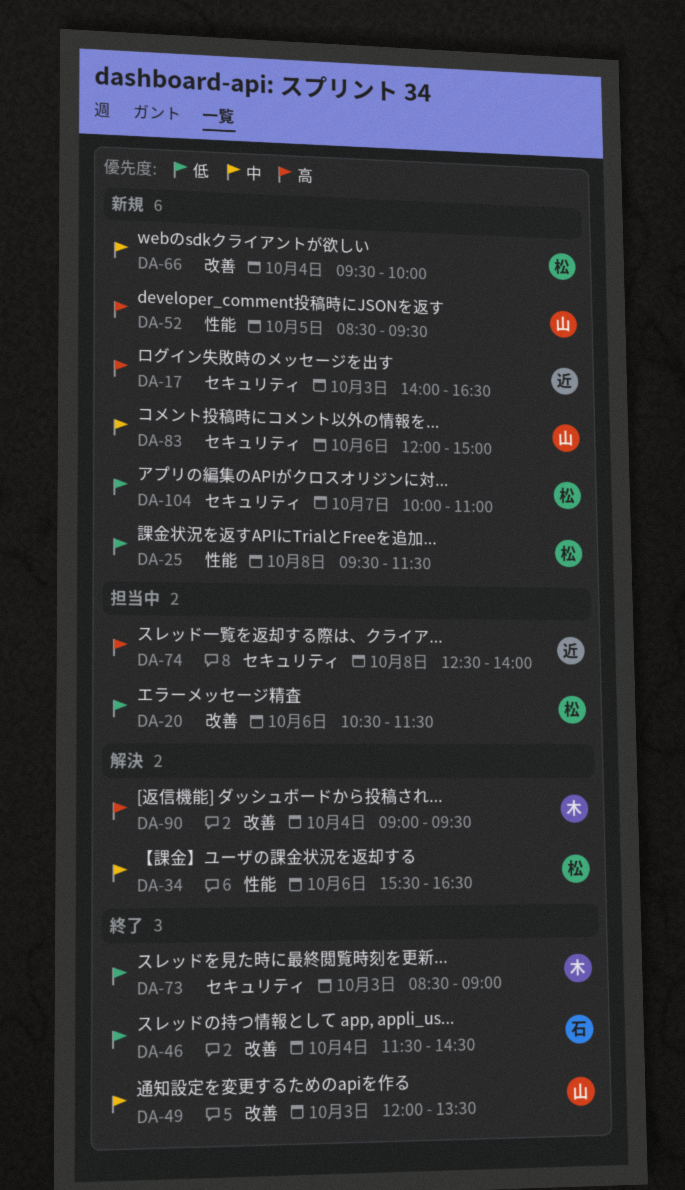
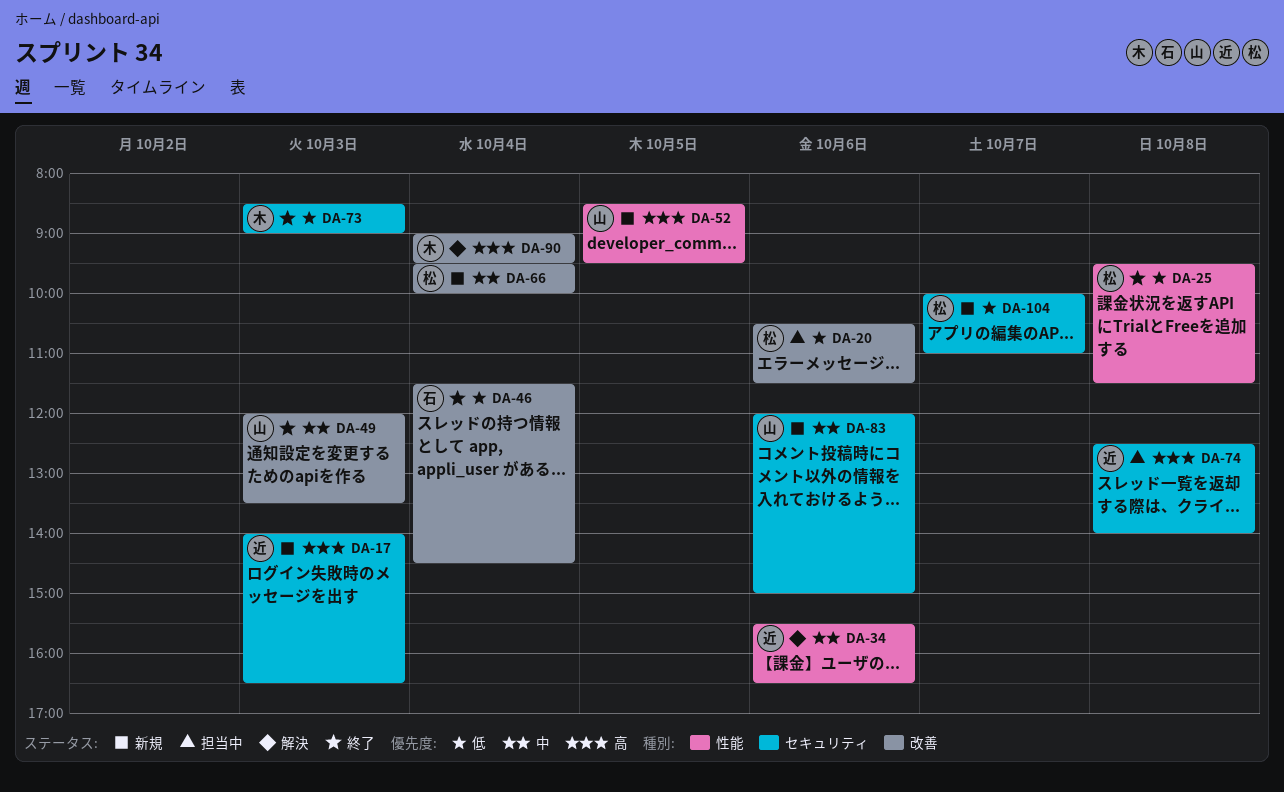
DA-25, status: 新規 -> 終了
DA-34, owner: 松 -> 近

